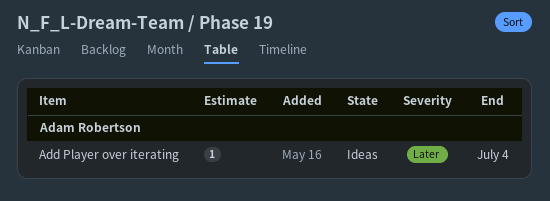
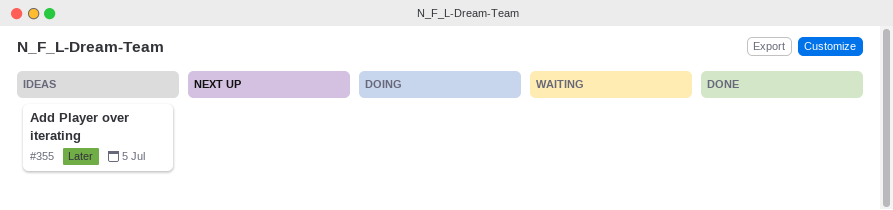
Add Player over iterating, due: Jul 4 -> Jul 5

